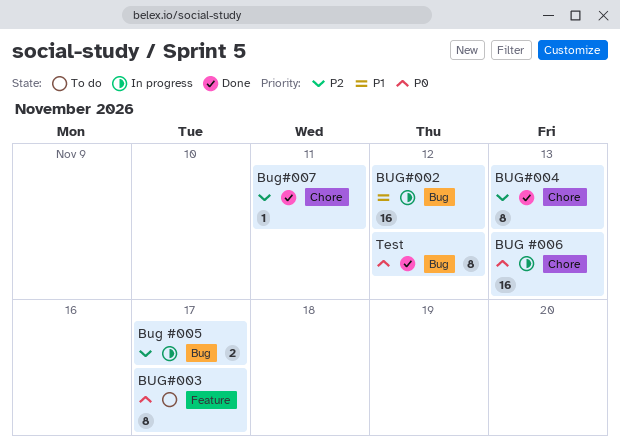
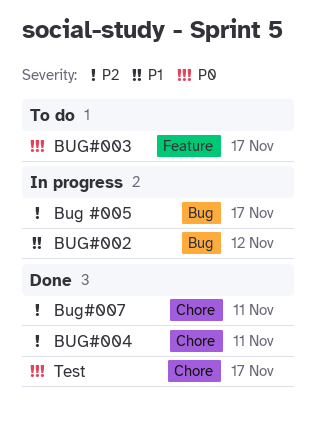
BUG #006: present -> none
BUG#004, due: Nov 13 -> Nov 11
Test, label: Bug -> Chore
Test, due: Nov 12 -> Nov 17

